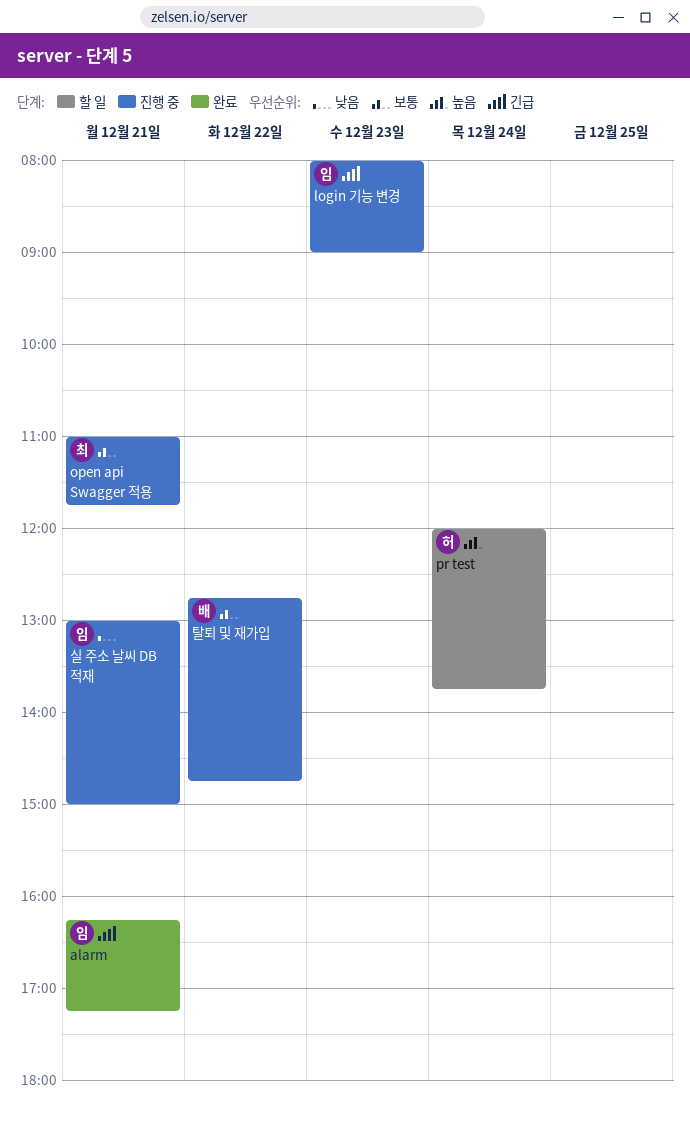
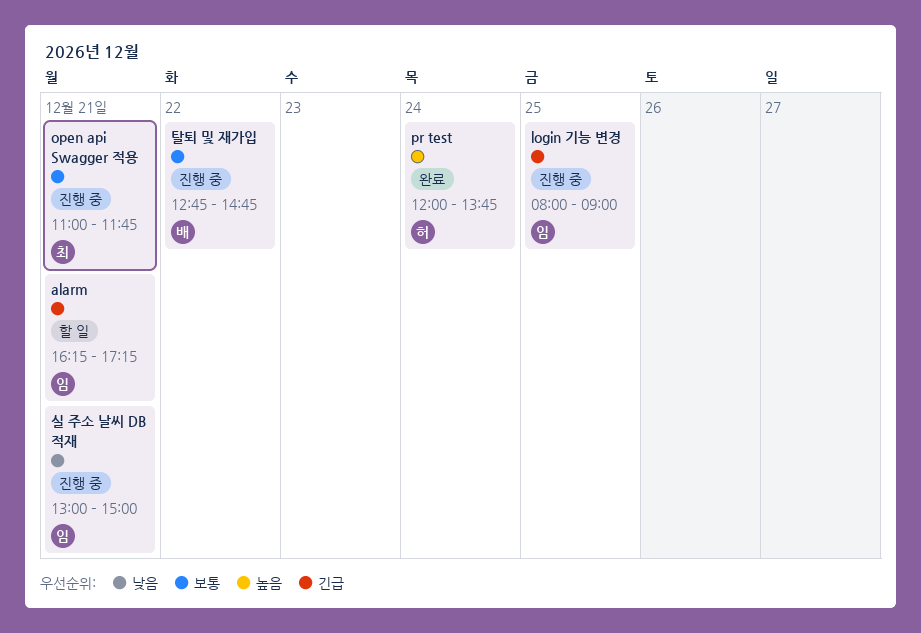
alarm, status: 완료 -> 할 일
login 기능 변경, day: Dec 23 -> Dec 25
pr test, status: 할 일 -> 완료

